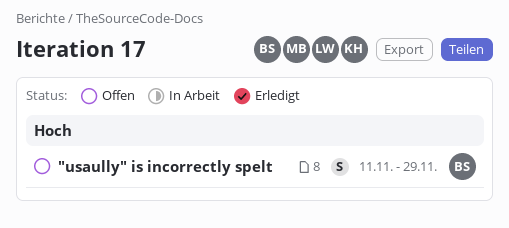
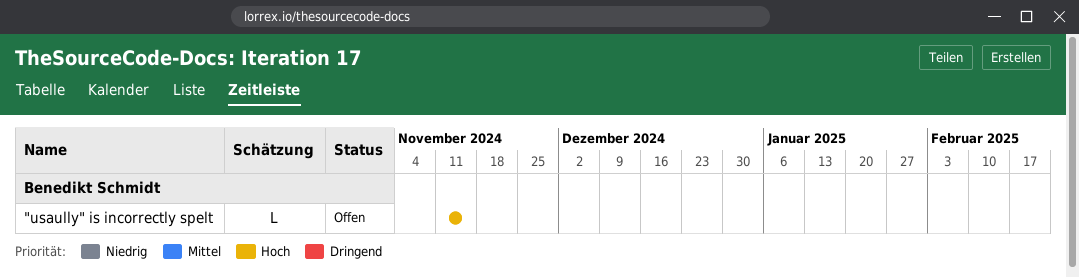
"usaully" is incorrectly spelt, estimate: S -> L
"usaully" is incorrectly spelt, due: Nov 29 -> Nov 15

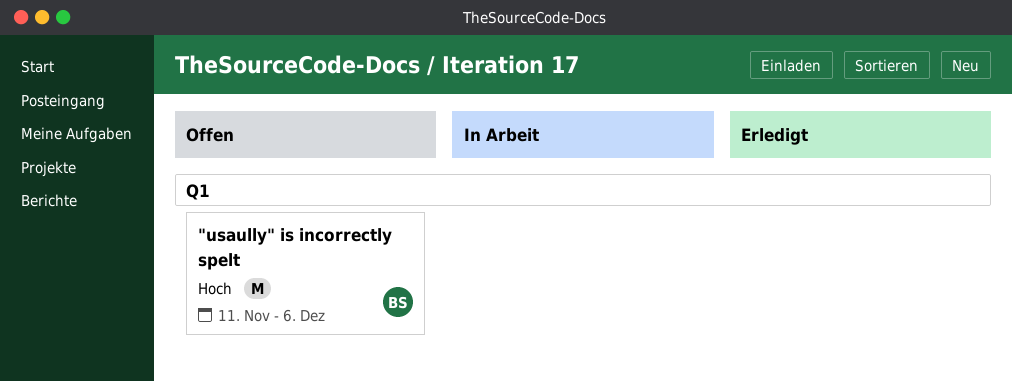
"usaully" is incorrectly spelt, estimate: L -> M
"usaully" is incorrectly spelt, due: Nov 15 -> Dec 6

